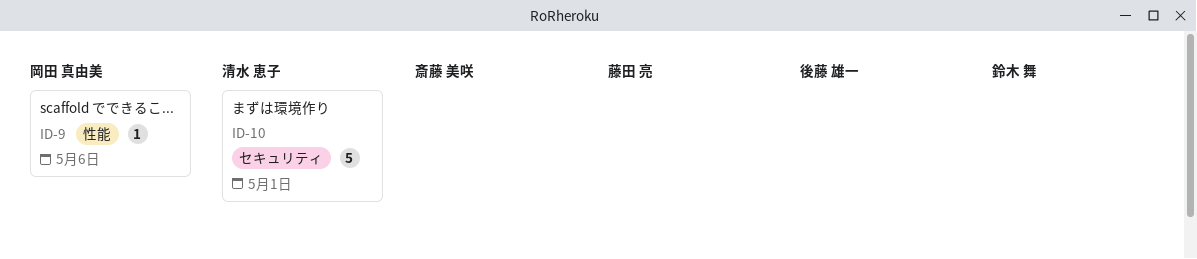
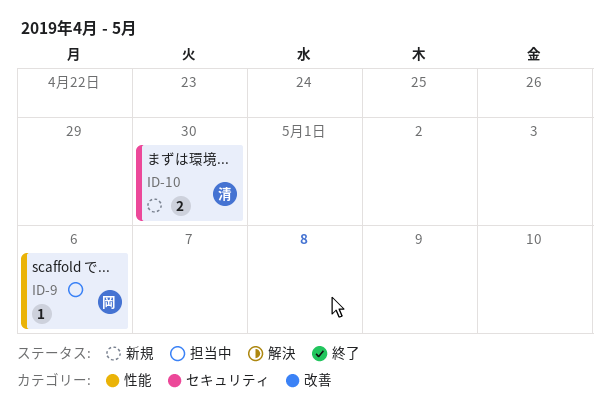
ID-10, estimate: 5 -> 2
ID-10, due: May 1 -> Apr 30

